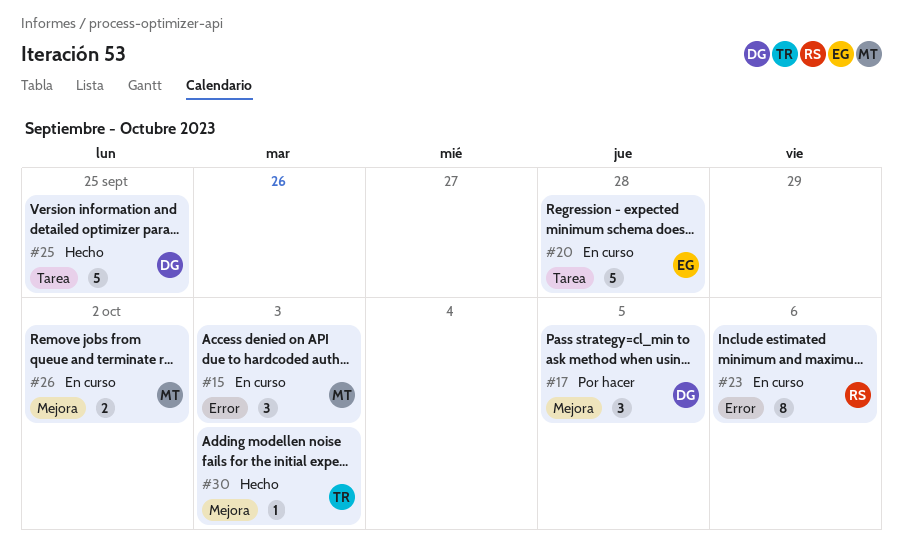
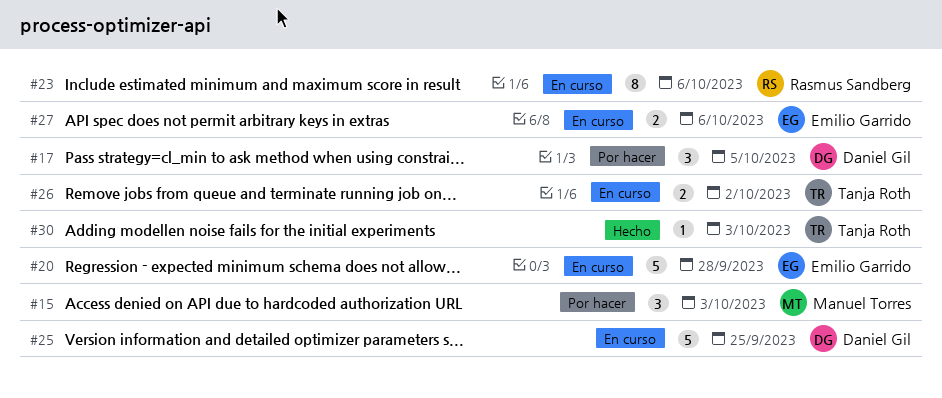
#15, status: En curso -> Por hacer
#25, status: Hecho -> En curso
#26, owner: Manuel Torres -> Tanja Roth
#27: none -> present

